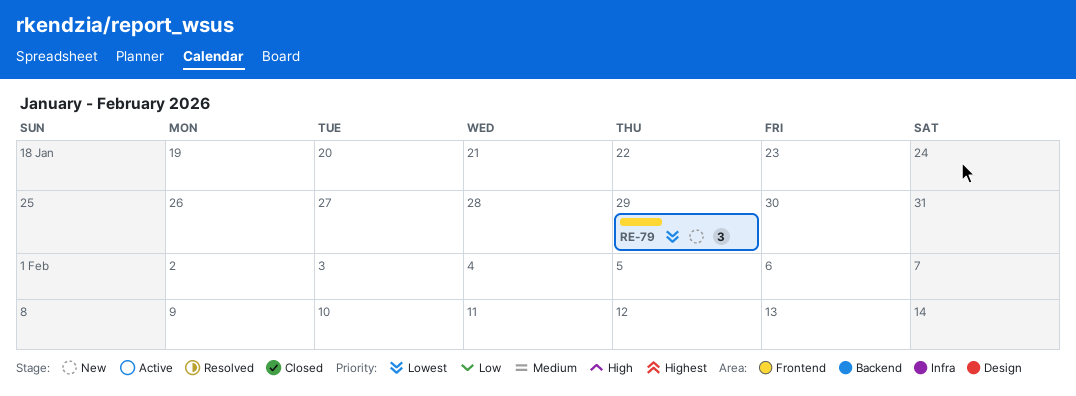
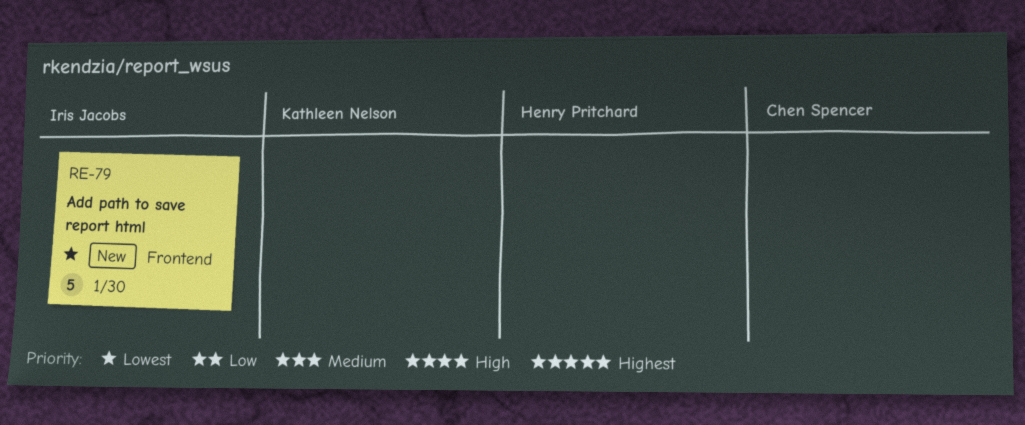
RE-79, estimate: 3 -> 5
RE-79, due: Jan 29 -> Jan 30

